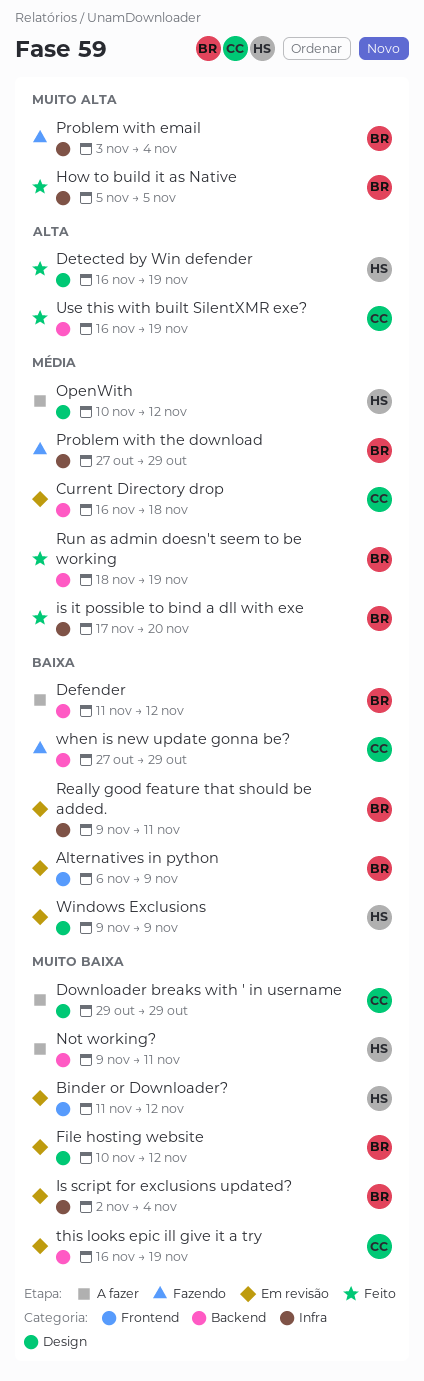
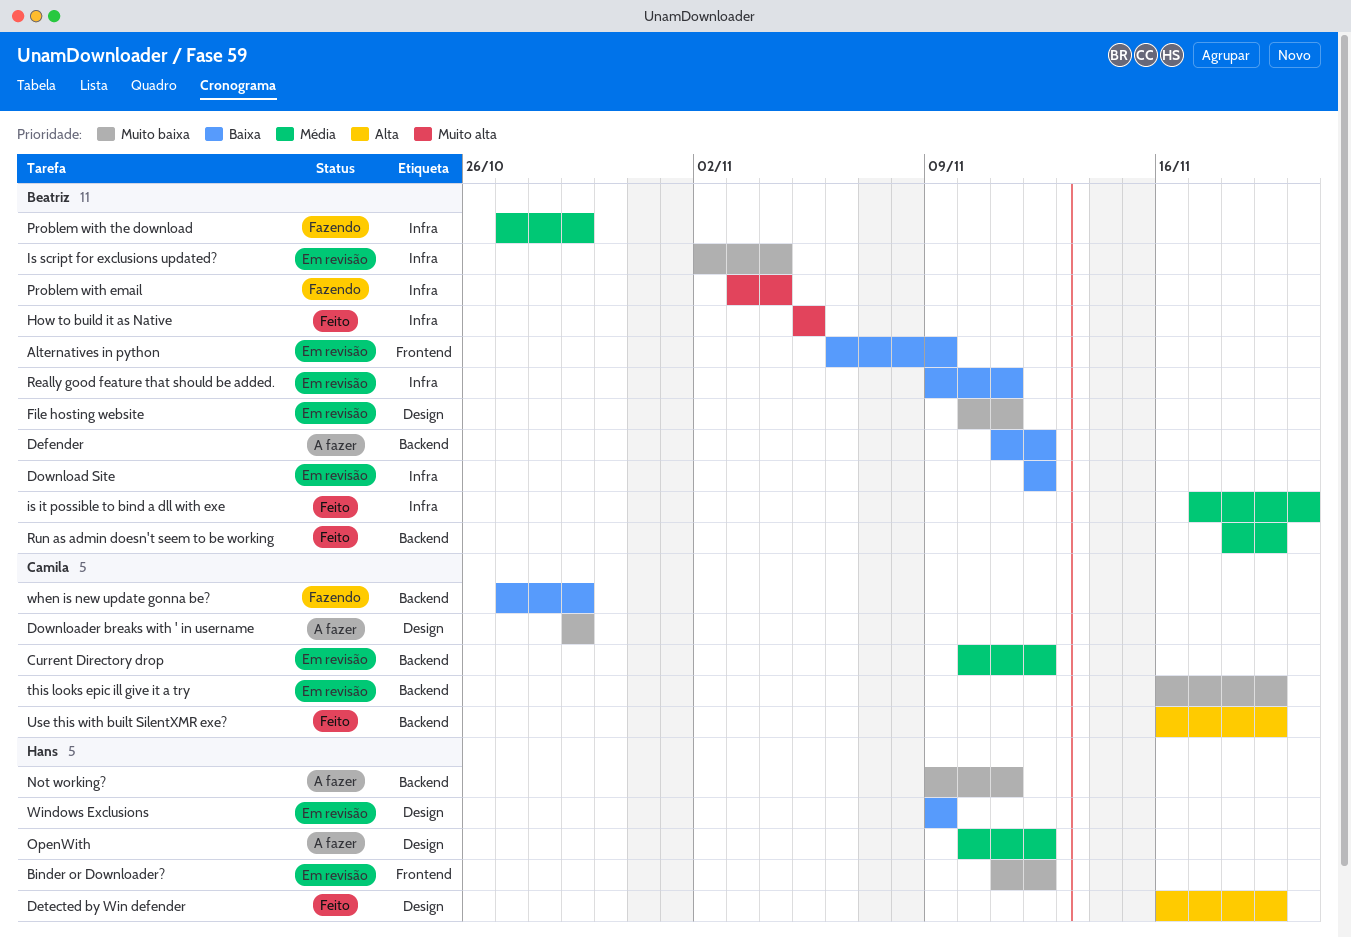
Current Directory drop, start: Nov 16 -> Nov 10
Current Directory drop, due: Nov 18 -> Nov 12
Download Site: none -> present
File hosting website, due: Nov 12 -> Nov 11

